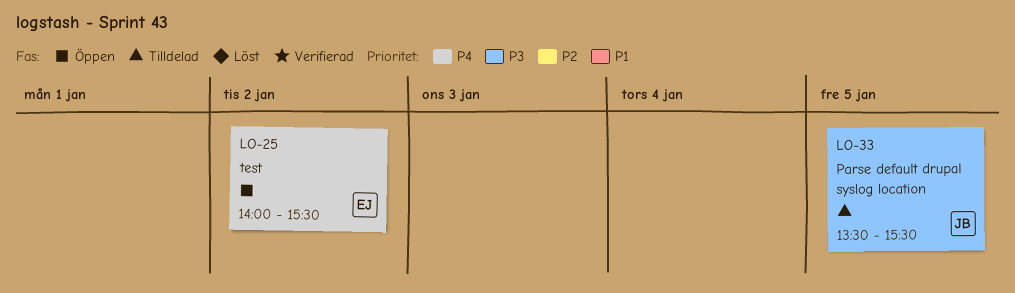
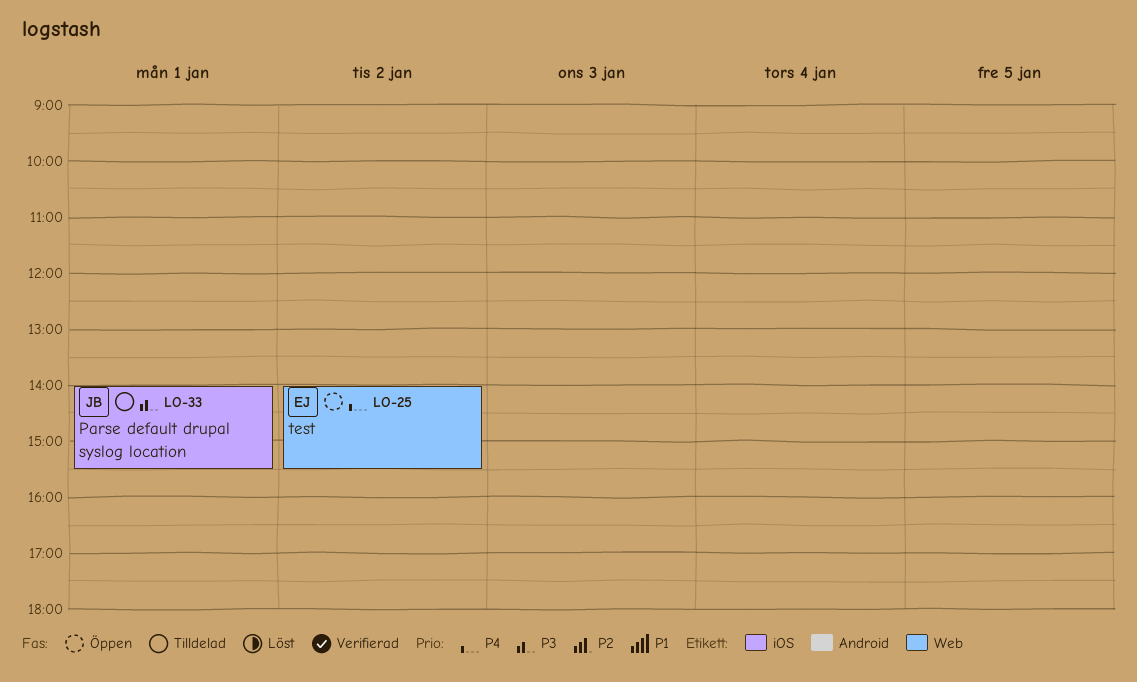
LO-33, day: Jan 5 -> Jan 1
LO-33, begins: 13:30 -> 14:00

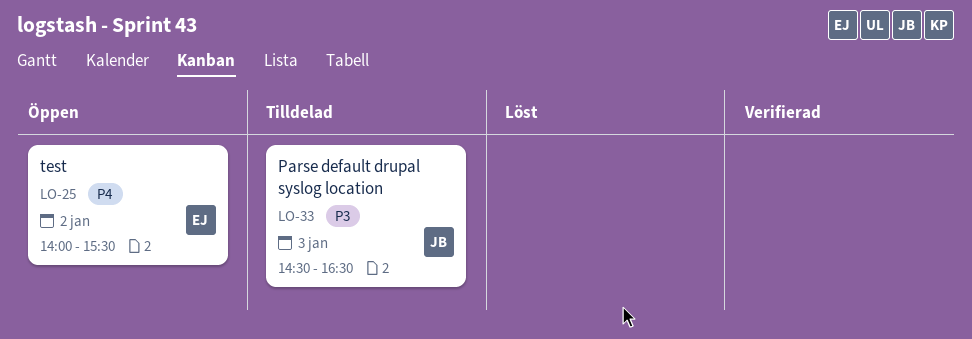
LO-33, day: Jan 1 -> Jan 3
LO-33, begins: 14:00 -> 14:30
LO-33, ends: 15:30 -> 16:30

